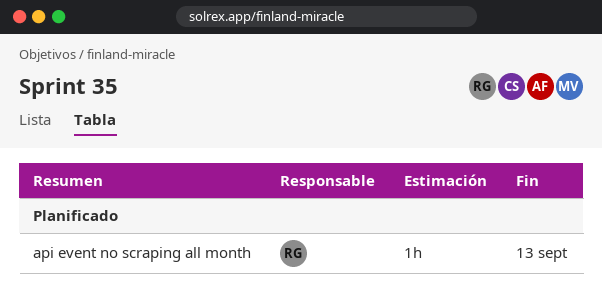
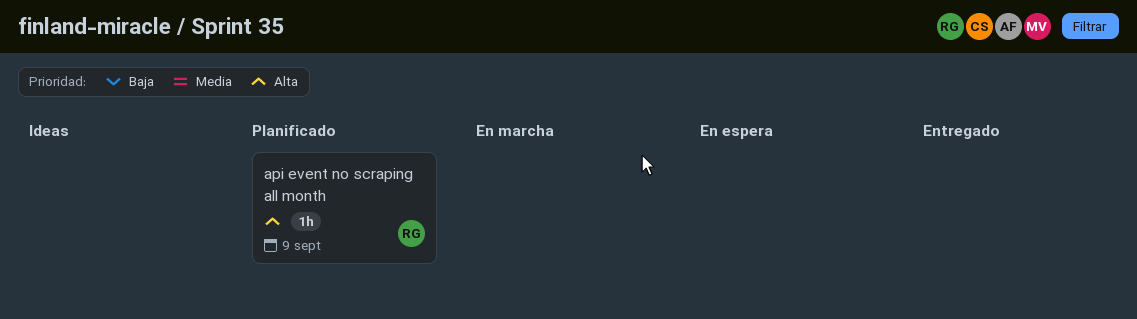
api event no scraping all month, due: Sep 13 -> Sep 9

